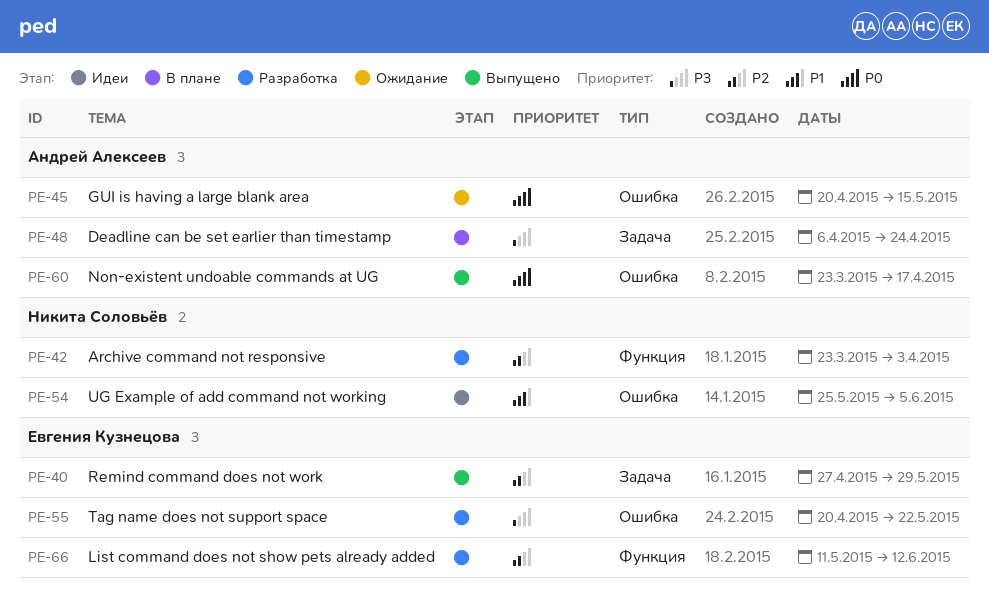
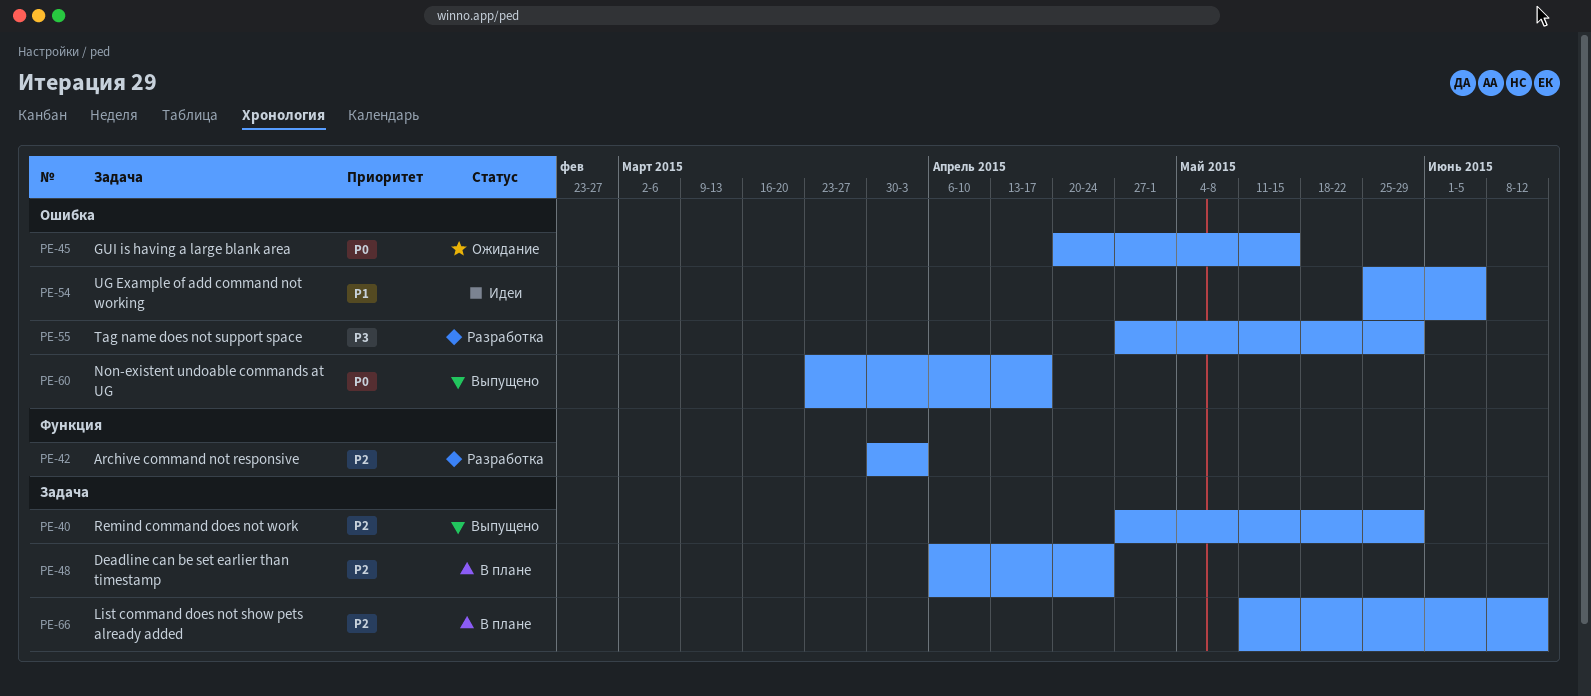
PE-42, start: Mar 23 -> Mar 30
PE-48, priority: P3 -> P2
PE-55, start: Apr 20 -> Apr 27
PE-55, due: May 22 -> May 29
PE-66, status: Разработка -> В плане
PE-66, label: Функция -> Задача

